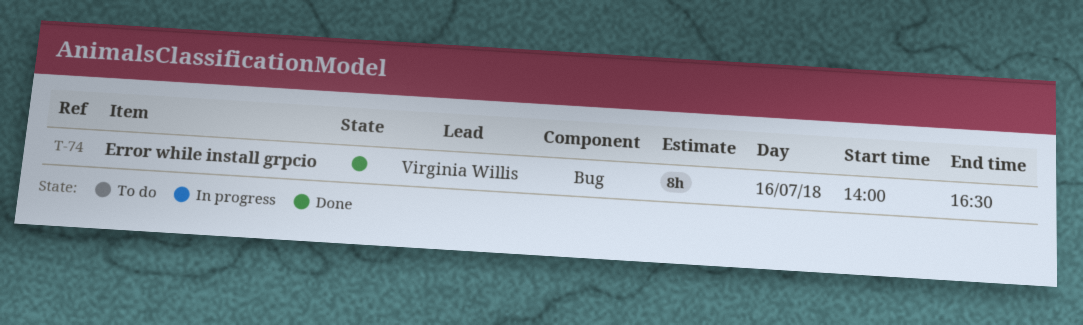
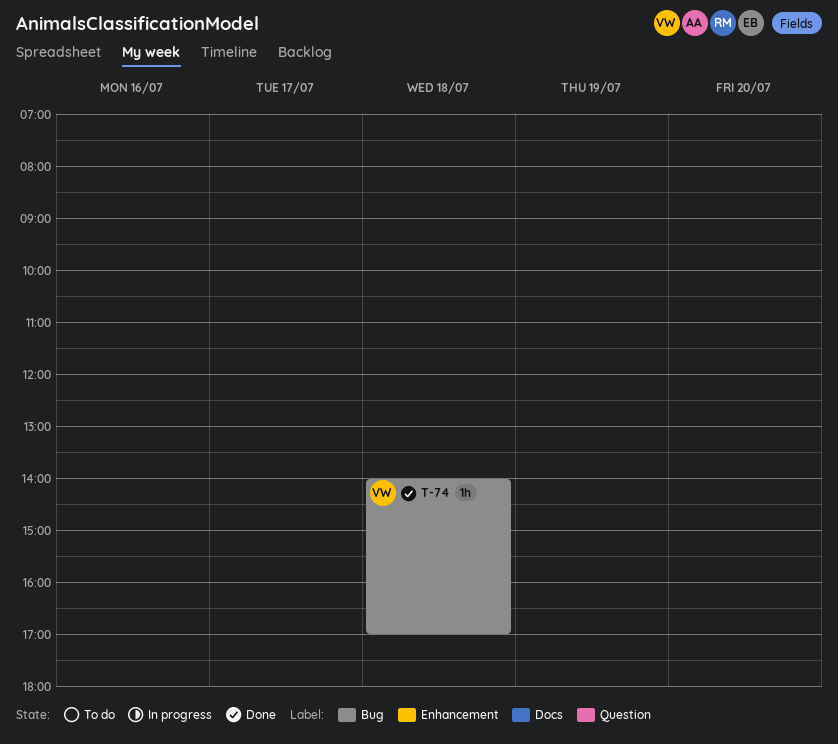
T-74, estimate: 8h -> 1h
T-74, day: Jul 16 -> Jul 18
T-74, ends: 16:30 -> 17:00

